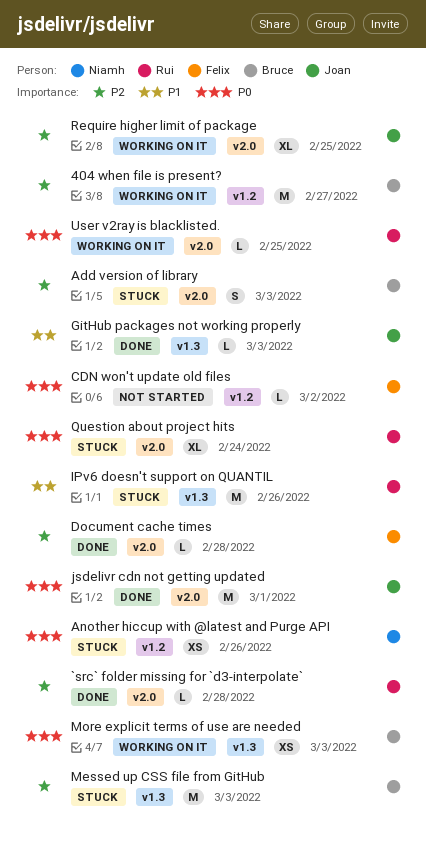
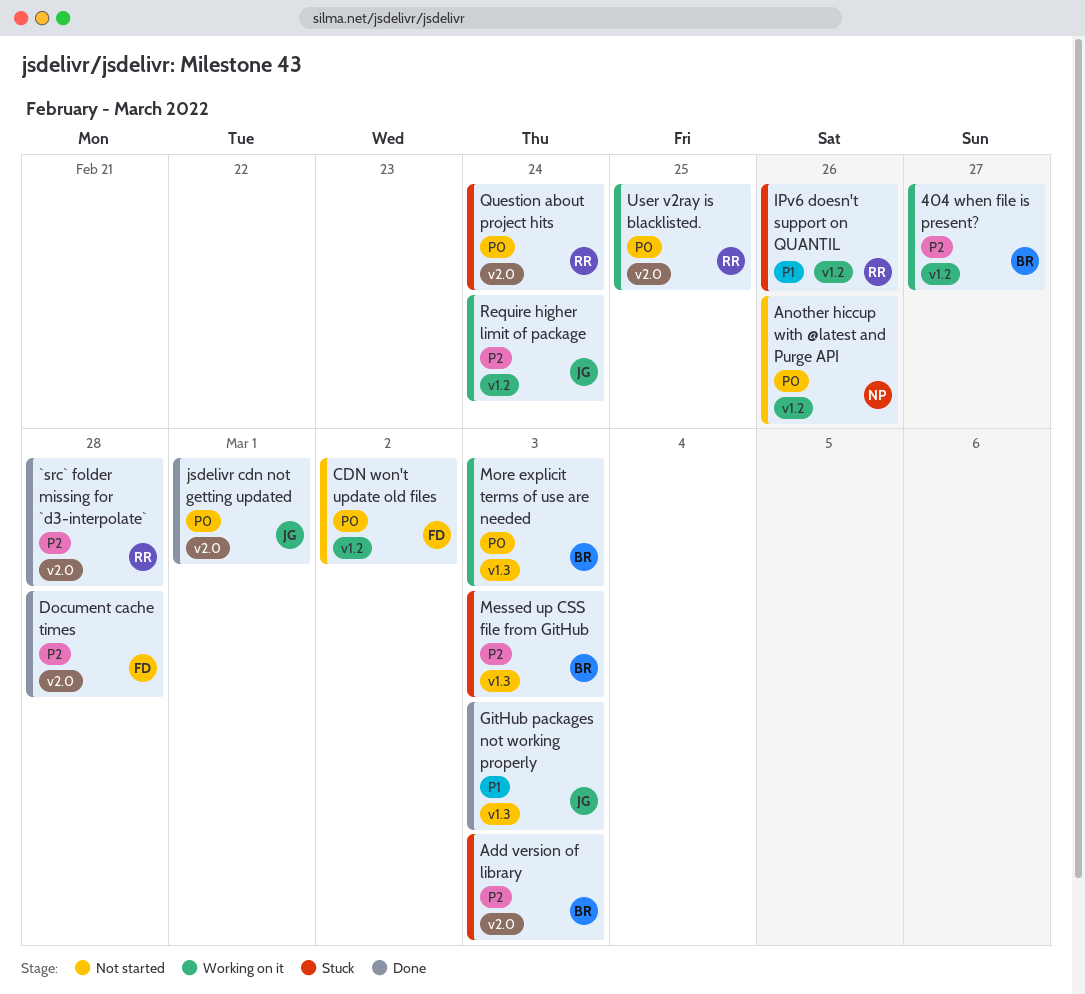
Another hiccup with @latest and Purge API, status: Stuck -> Not started
IPv6 doesn't support on QUANTIL, label: v1.3 -> v1.2
Require higher limit of package, label: v2.0 -> v1.2
Require higher limit of package, due: Feb 25 -> Feb 24

